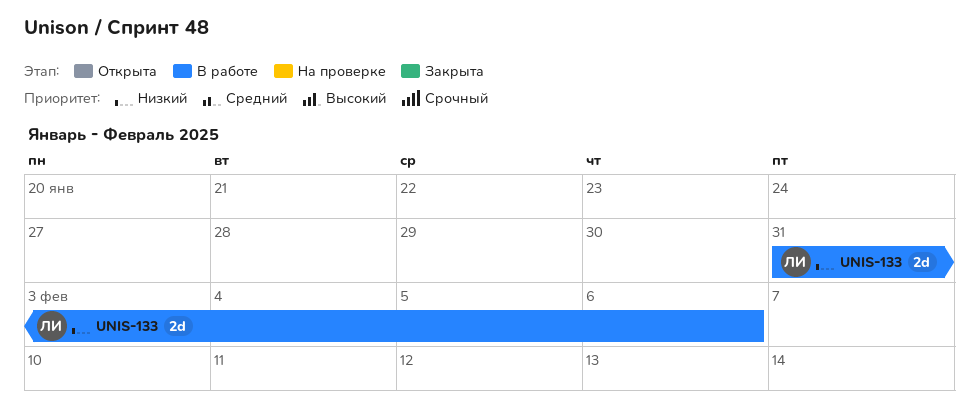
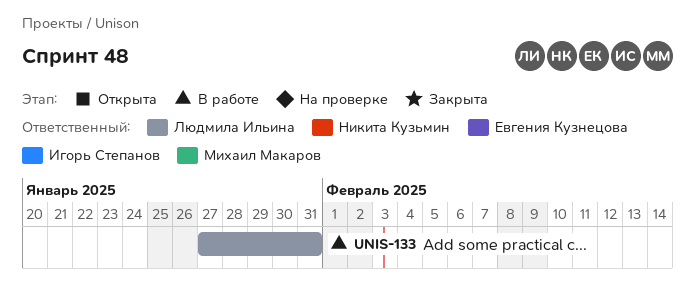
UNIS-133, start: Jan 31 -> Jan 27
UNIS-133, due: Feb 6 -> Jan 31

